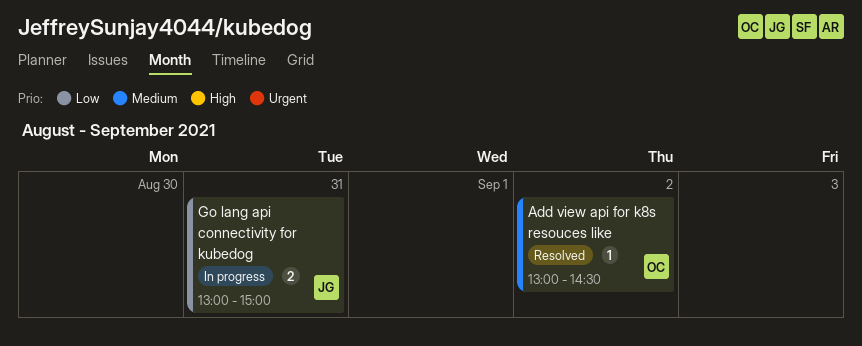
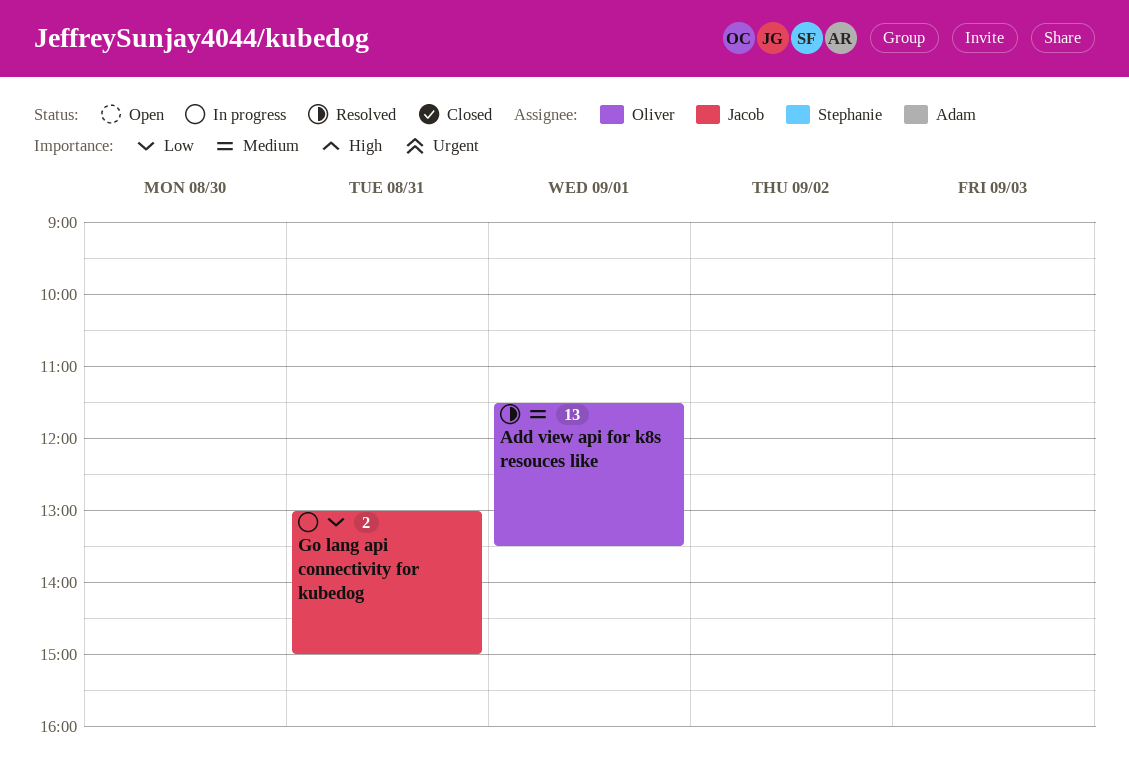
Add view api for k8s resouces like, estimate: 1 -> 13
Add view api for k8s resouces like, day: Sep 2 -> Sep 1
Add view api for k8s resouces like, begins: 13:00 -> 11:30
Add view api for k8s resouces like, ends: 14:30 -> 13:30

